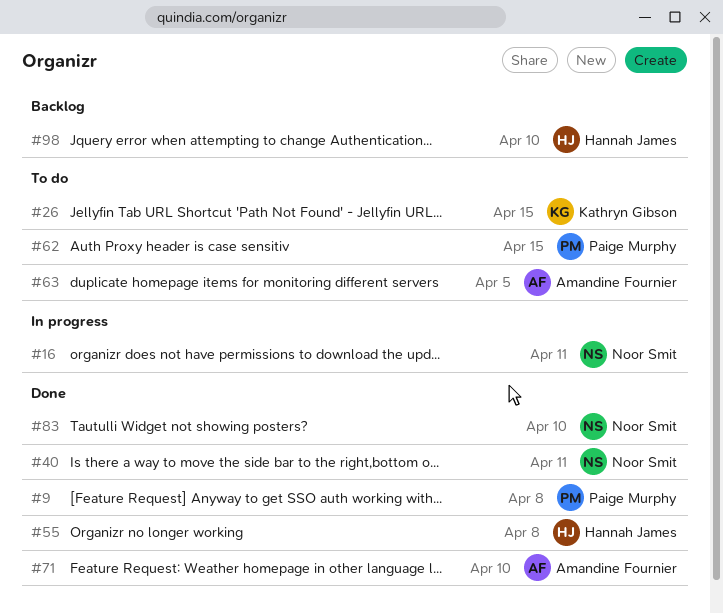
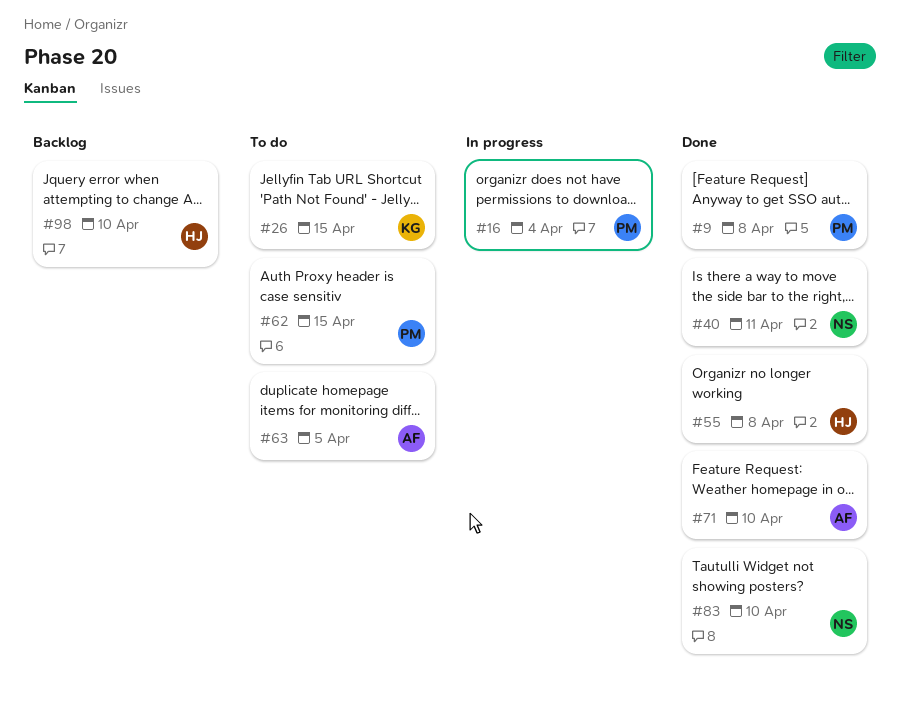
#16, owner: Noor Smit -> Paige Murphy
#16, due: Apr 11 -> Apr 4

